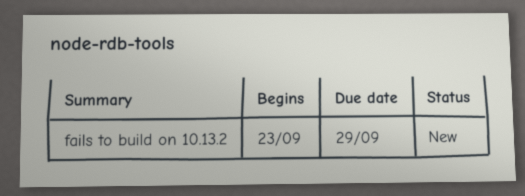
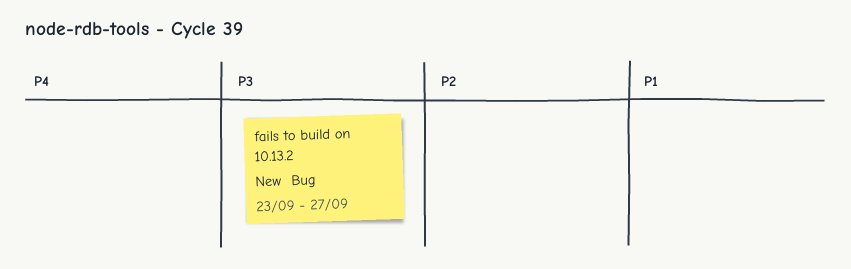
fails to build on 10.13.2, due: Sep 29 -> Sep 27

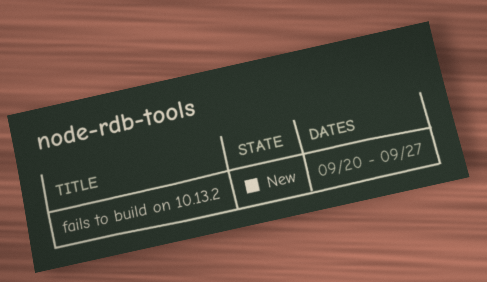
fails to build on 10.13.2, start: Sep 23 -> Sep 20

